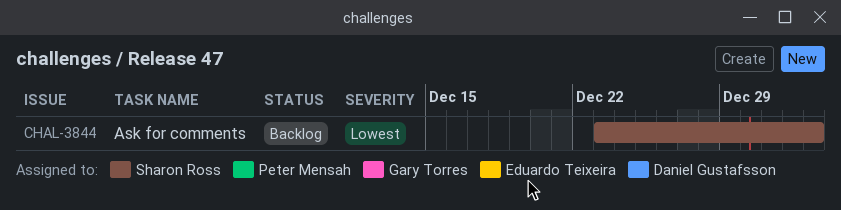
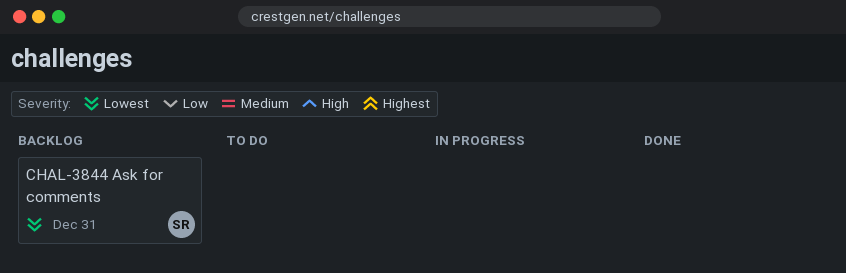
CHAL-3844, due: Jan 2 -> Dec 31

